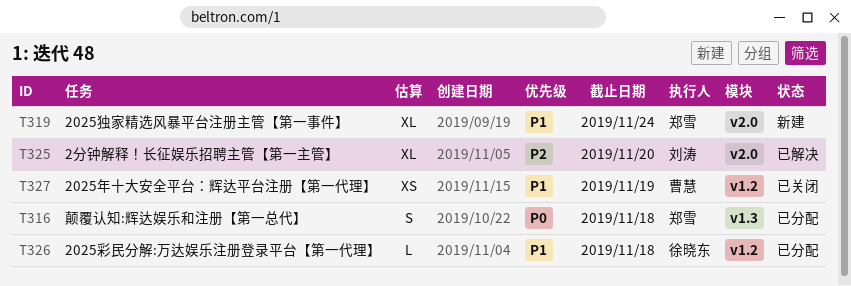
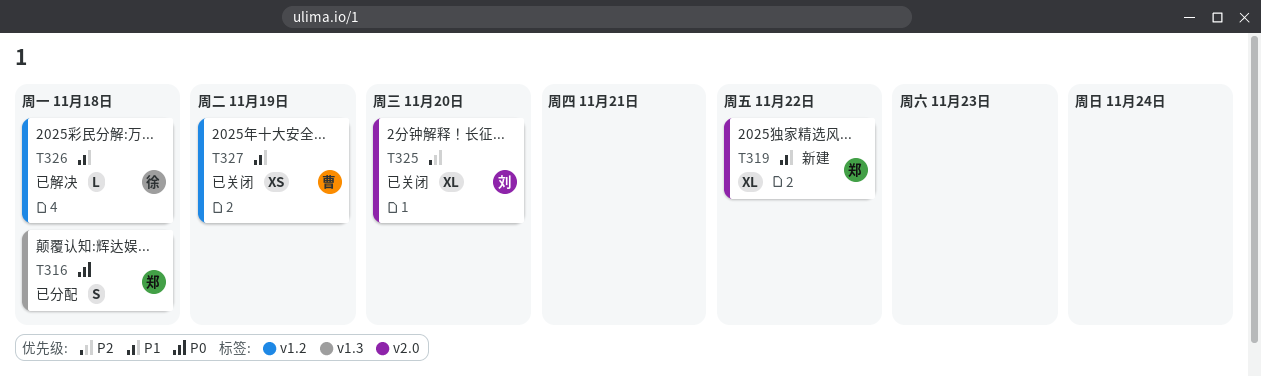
T319, due: Nov 24 -> Nov 22
T325, status: 已解决 -> 已关闭
T326, status: 已分配 -> 已解决

